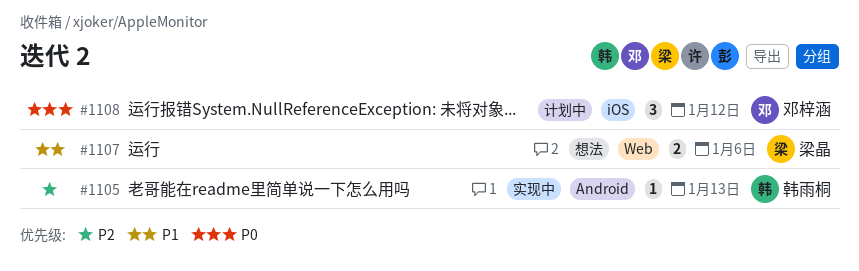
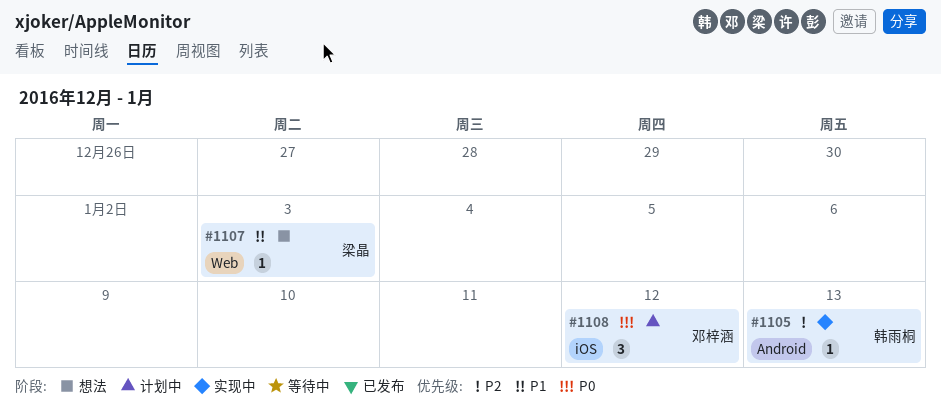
#1107, estimate: 2 -> 1
#1107, due: Jan 6 -> Jan 3

